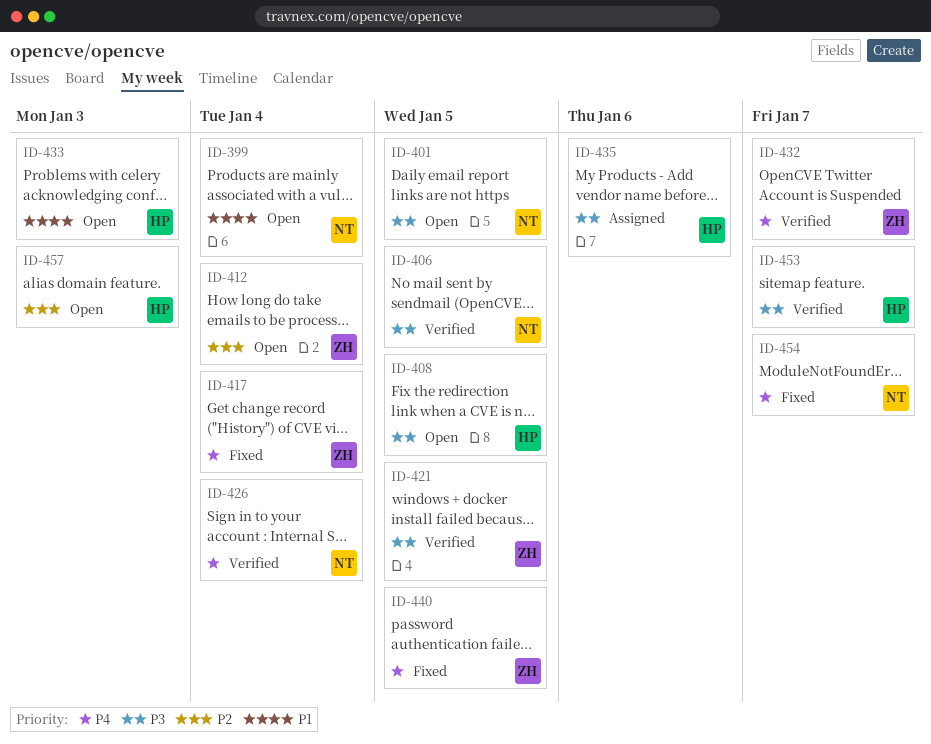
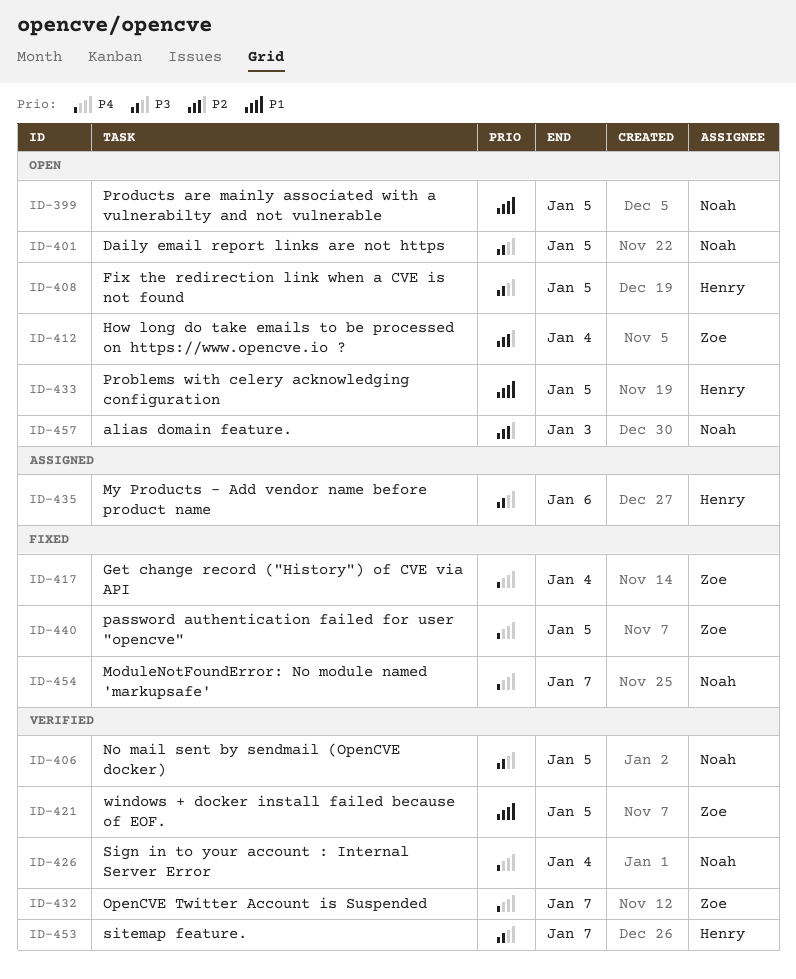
ID-399, due: Jan 4 -> Jan 5
ID-421, priority: P3 -> P1
ID-433, due: Jan 3 -> Jan 5
ID-457, owner: Henry -> Noah

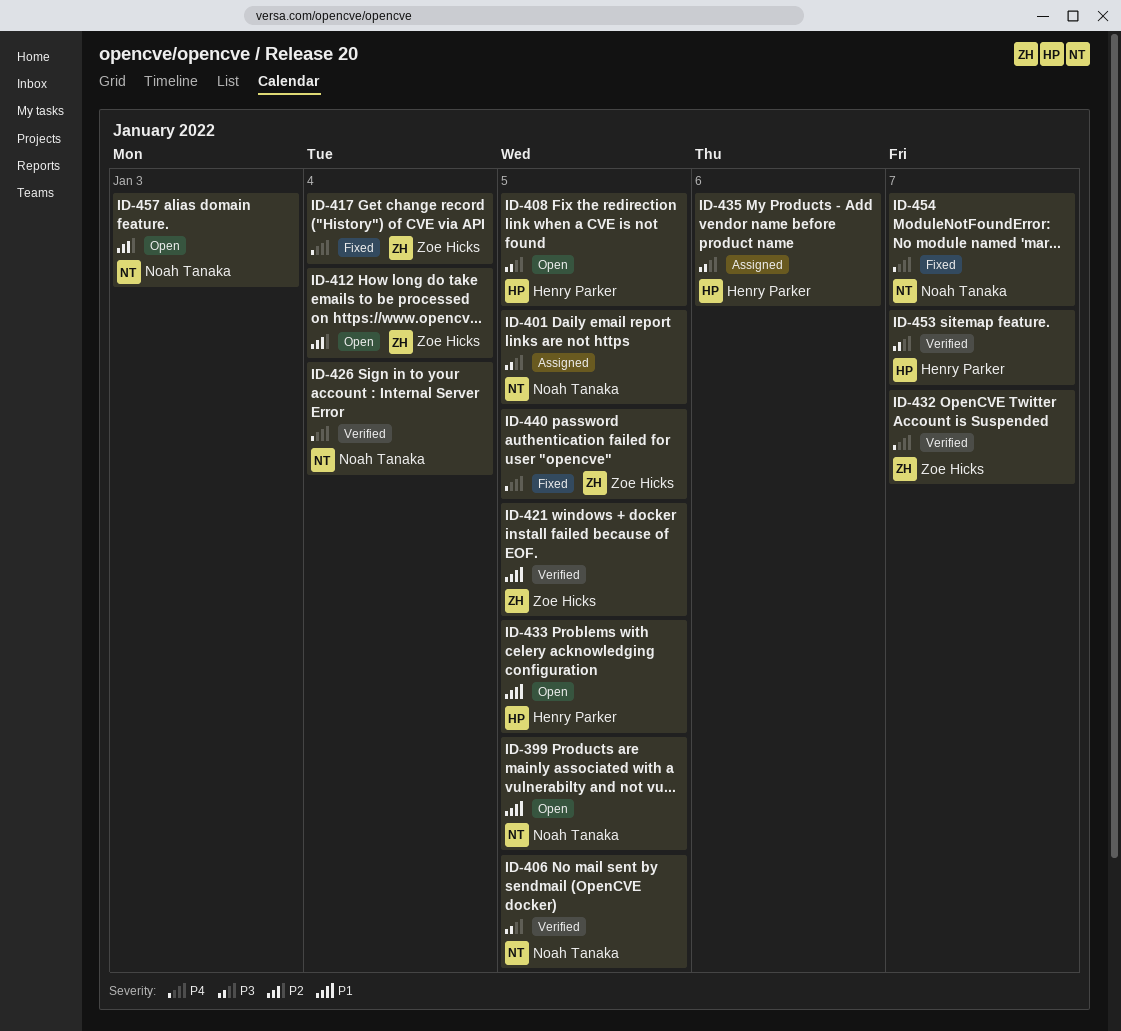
ID-401, status: Open -> Assigned

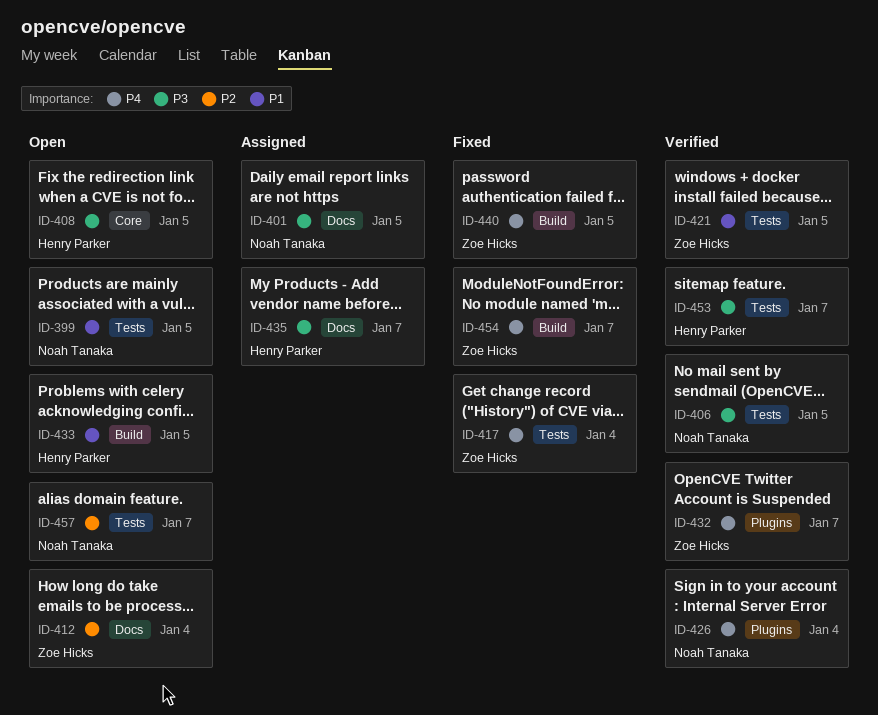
ID-435, due: Jan 6 -> Jan 7
ID-454, owner: Noah Tanaka -> Zoe Hicks
ID-457, due: Jan 3 -> Jan 7

